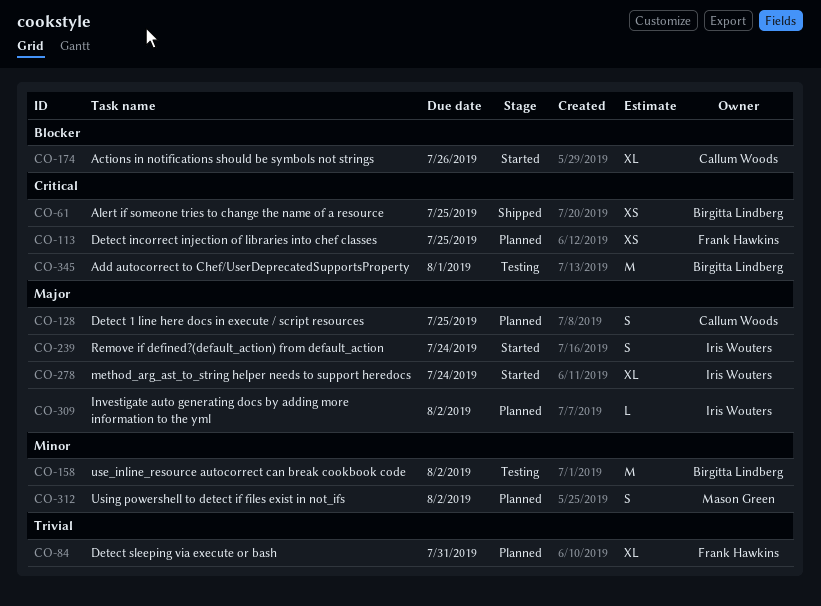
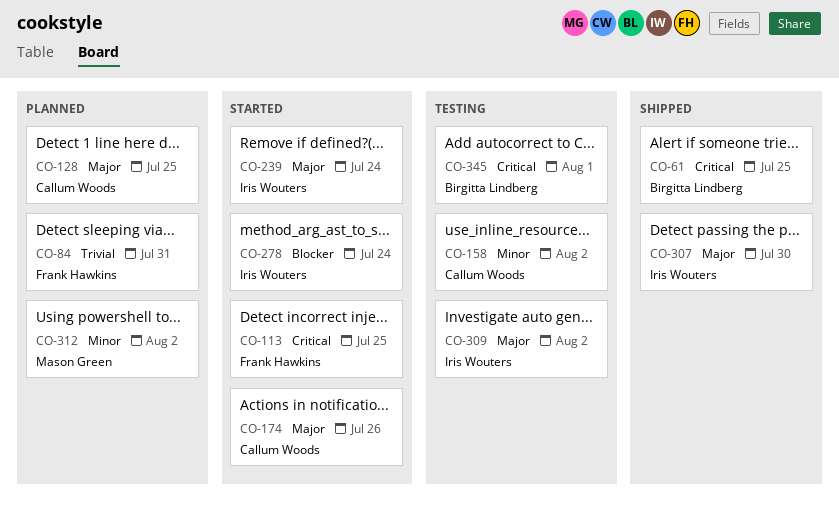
CO-113, status: Planned -> Started
CO-158, owner: Birgitta Lindberg -> Callum Woods
CO-174, priority: Blocker -> Major
CO-278, priority: Major -> Blocker
CO-307: none -> present
CO-309, status: Planned -> Testing

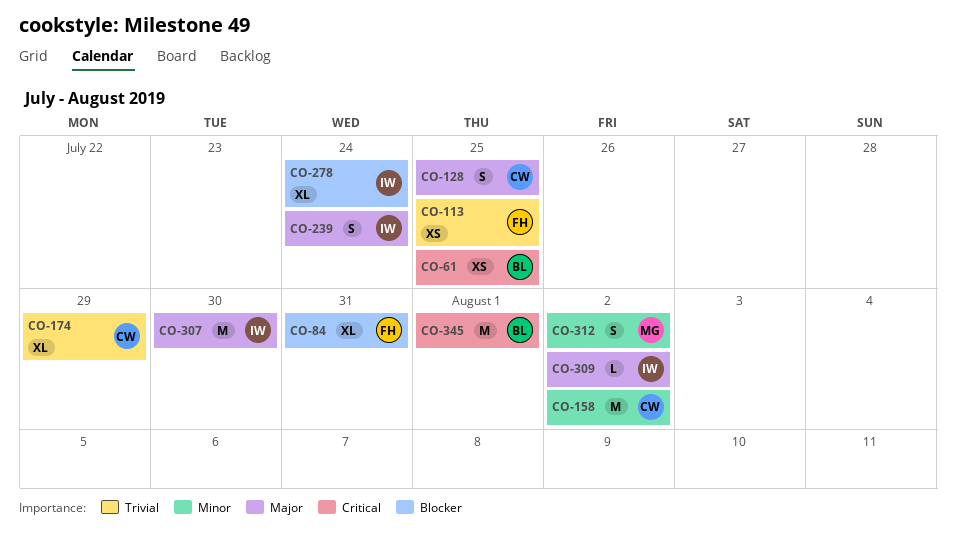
CO-84, priority: Trivial -> Blocker
CO-113, priority: Critical -> Trivial
CO-174, priority: Major -> Trivial
CO-174, due: Jul 26 -> Jul 29

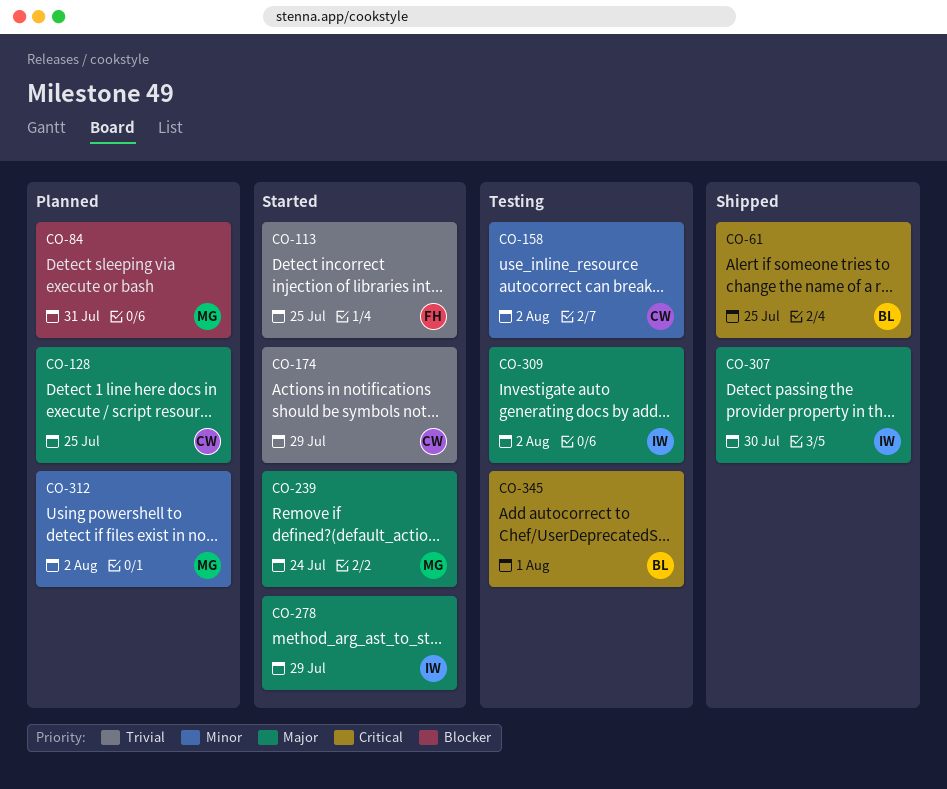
CO-84, owner: FH -> MG
CO-239, owner: IW -> MG
CO-278, priority: Blocker -> Major
CO-278, due: Jul 24 -> Jul 29

